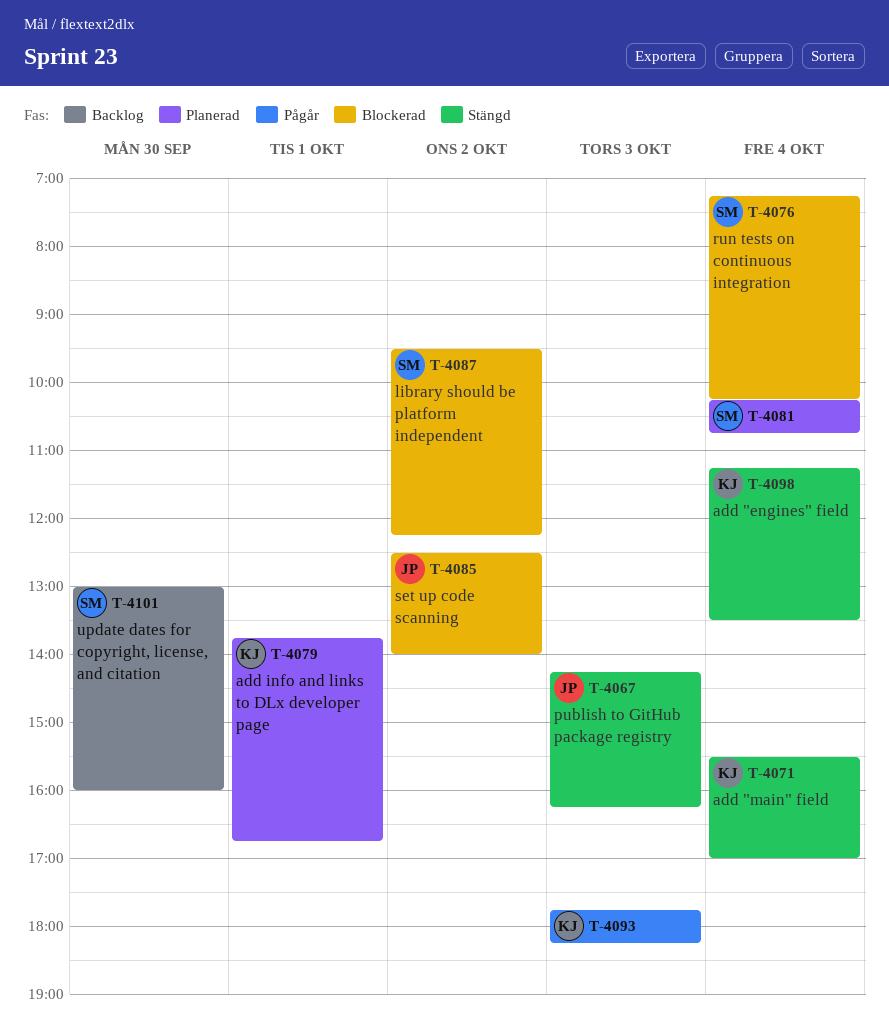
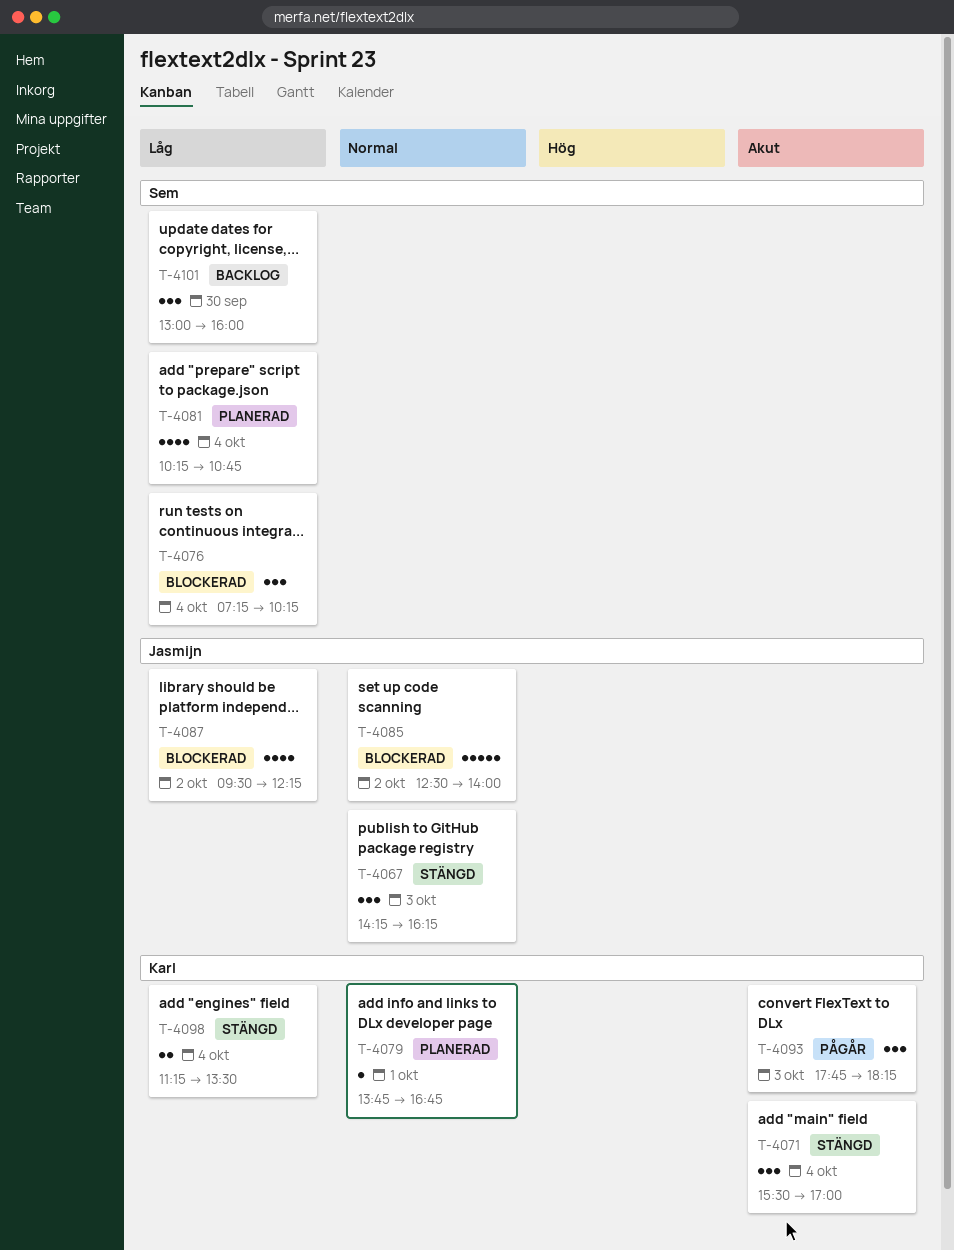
T-4087, owner: Sem -> Jasmijn

